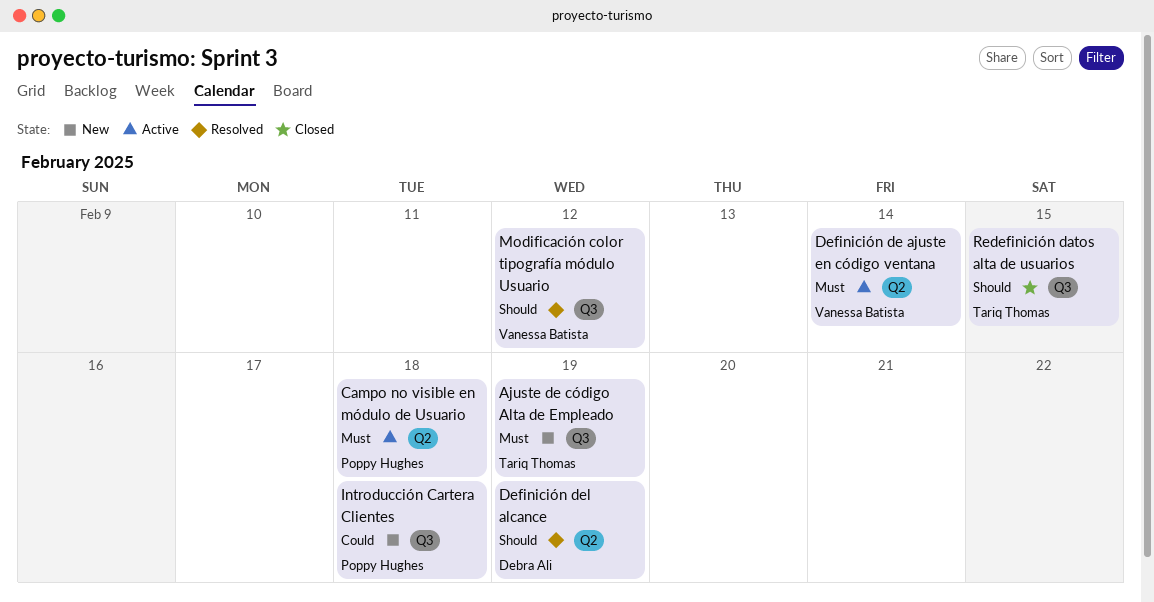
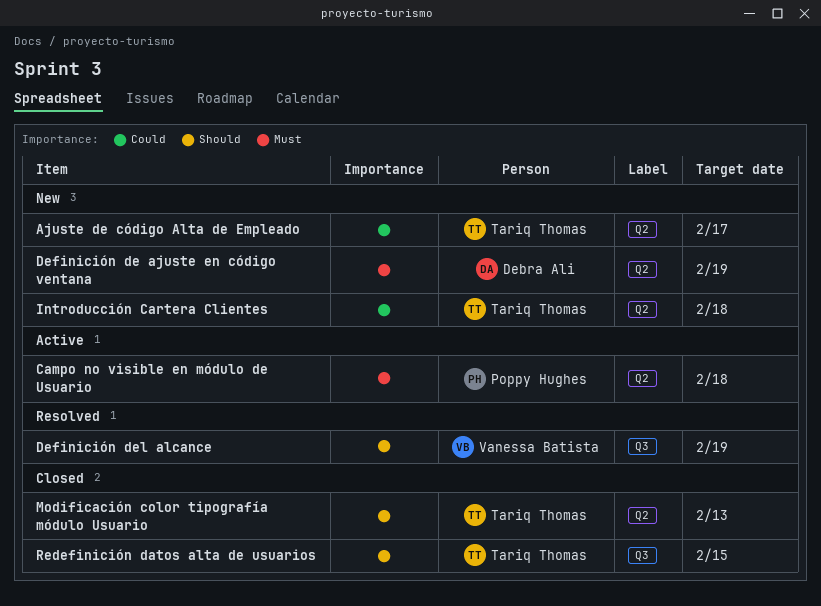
Ajuste de código Alta de Empleado, priority: Must -> Could
Ajuste de código Alta de Empleado, label: Q3 -> Q2
Ajuste de código Alta de Empleado, due: Feb 19 -> Feb 17
Definición de ajuste en código ventana, status: Active -> New
Definición de ajuste en código ventana, owner: Vanessa Batista -> Debra Ali
Definición de ajuste en código ventana, due: Feb 14 -> Feb 19
Definición del alcance, owner: Debra Ali -> Vanessa Batista
Definición del alcance, label: Q2 -> Q3
Introducción Cartera Clientes, owner: Poppy Hughes -> Tariq Thomas
Introducción Cartera Clientes, label: Q3 -> Q2
Modificación color tipografía módulo Usuario, status: Resolved -> Closed
Modificación color tipografía módulo Usuario, owner: Vanessa Batista -> Tariq Thomas
Modificación color tipografía módulo Usuario, label: Q3 -> Q2
Modificación color tipografía módulo Usuario, due: Feb 12 -> Feb 13

